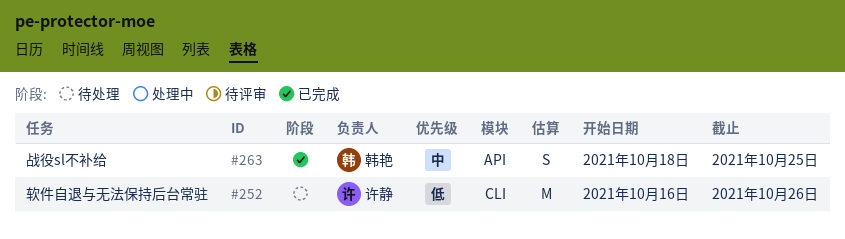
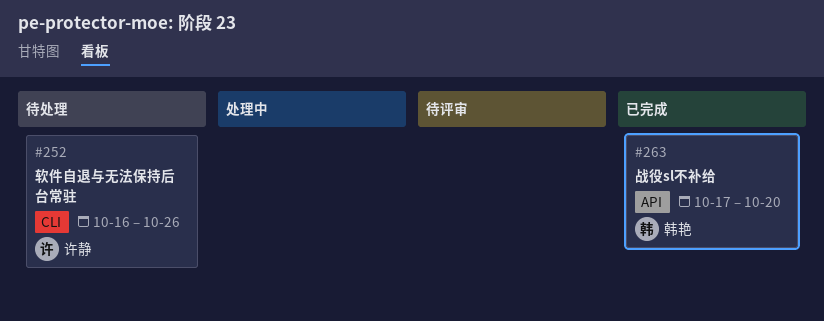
#263, start: Oct 18 -> Oct 17
#263, due: Oct 25 -> Oct 20

